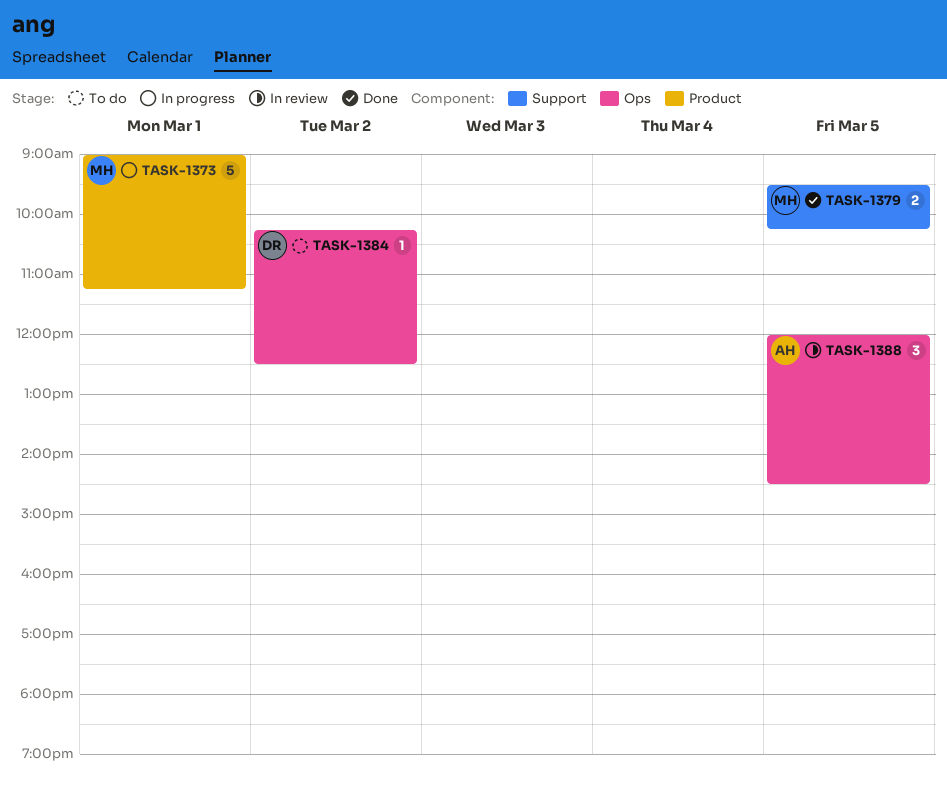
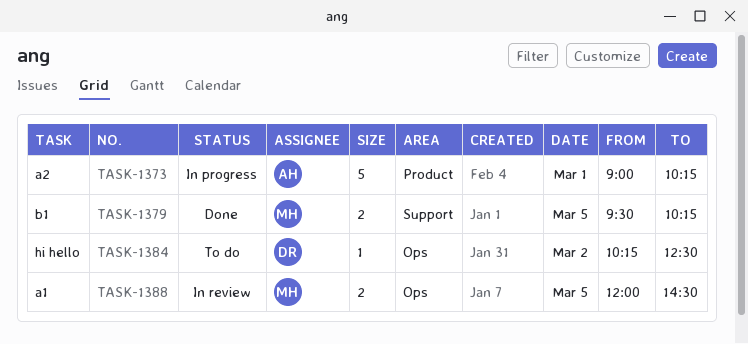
TASK-1373, owner: MH -> AH
TASK-1373, ends: 11:15 -> 10:15
TASK-1388, owner: AH -> MH
TASK-1388, estimate: 3 -> 2

